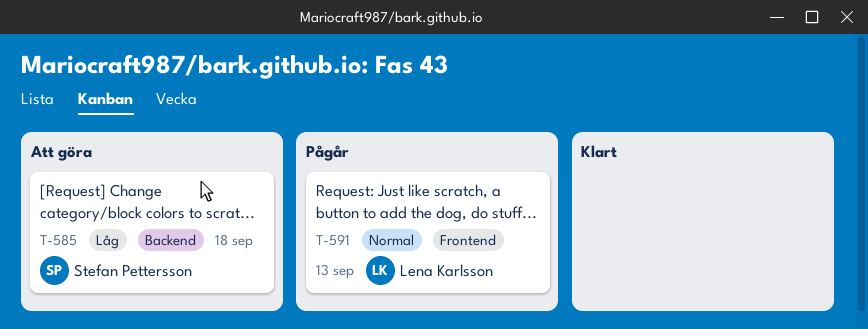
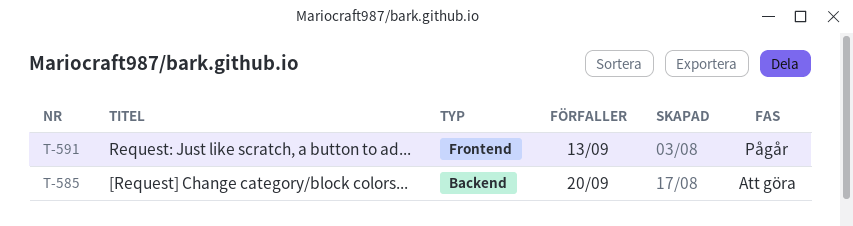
T-585, due: Sep 18 -> Sep 20

